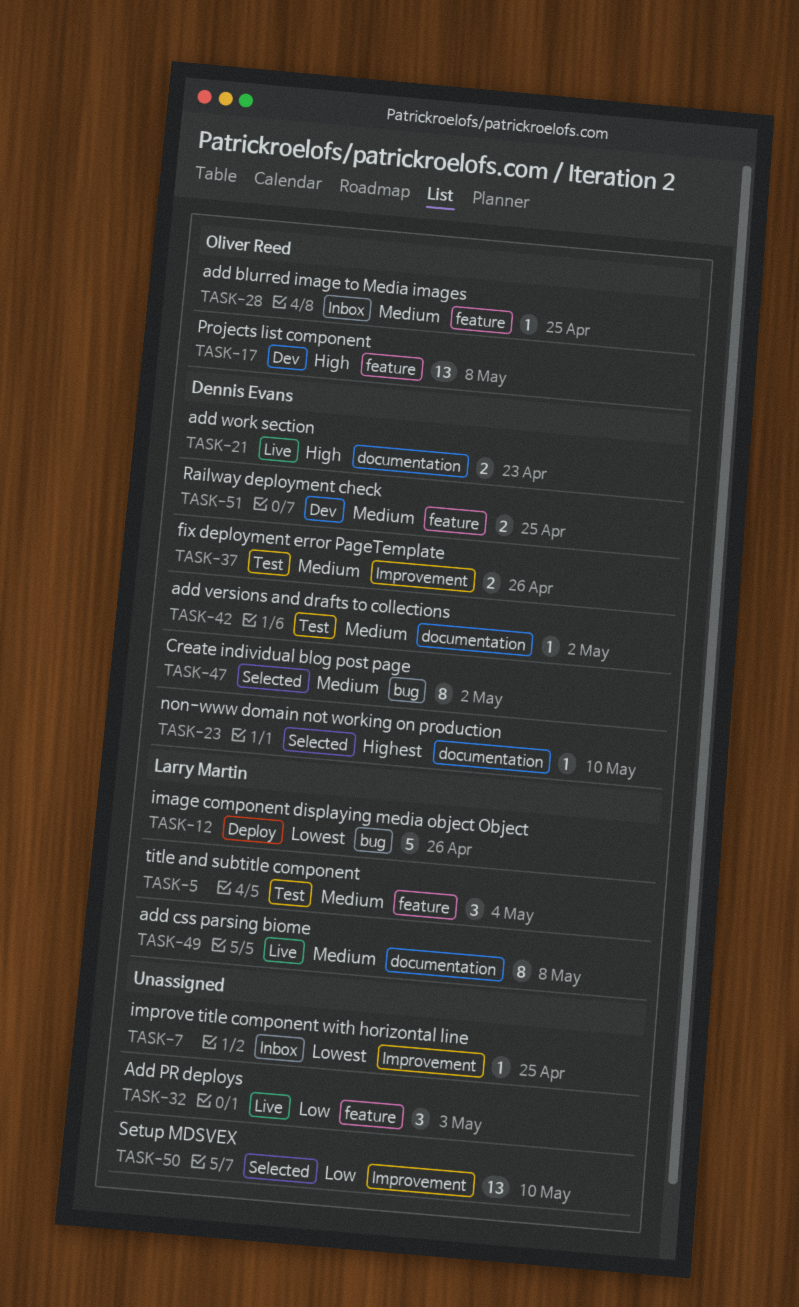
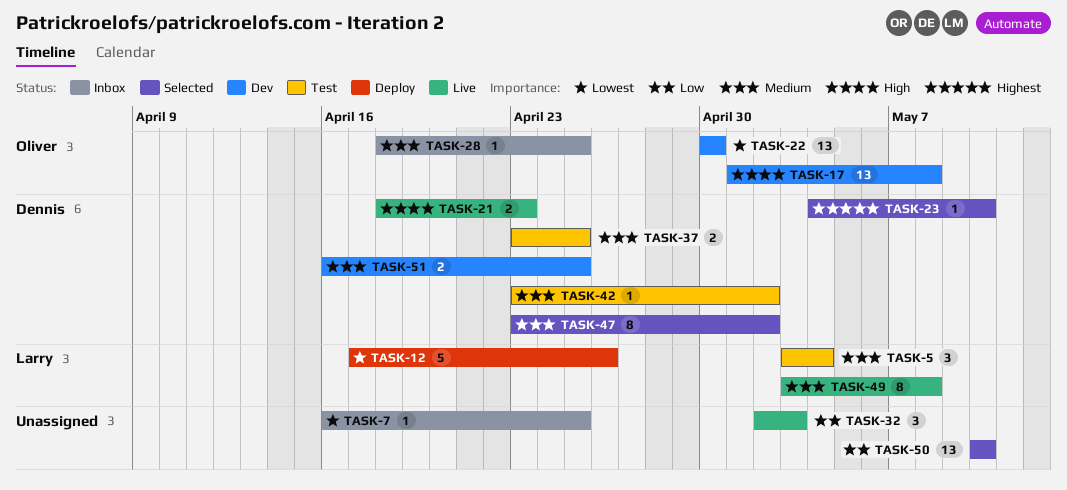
TASK-22: none -> present
TASK-37, due: Apr 26 -> Apr 25

